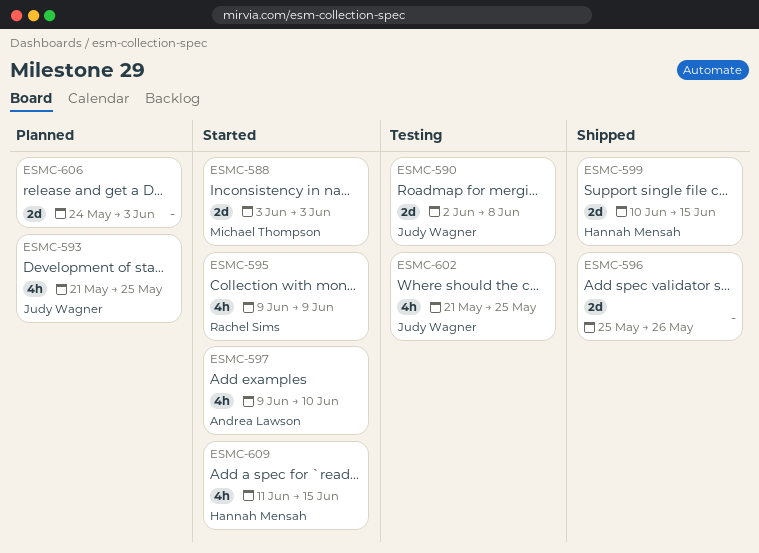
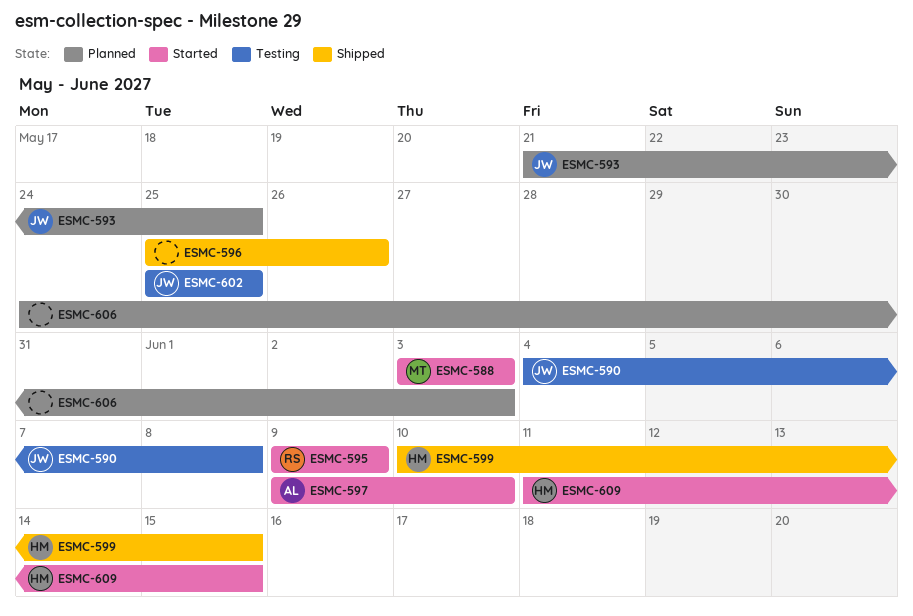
ESMC-590, start: Jun 2 -> Jun 4
ESMC-602, start: May 21 -> May 25

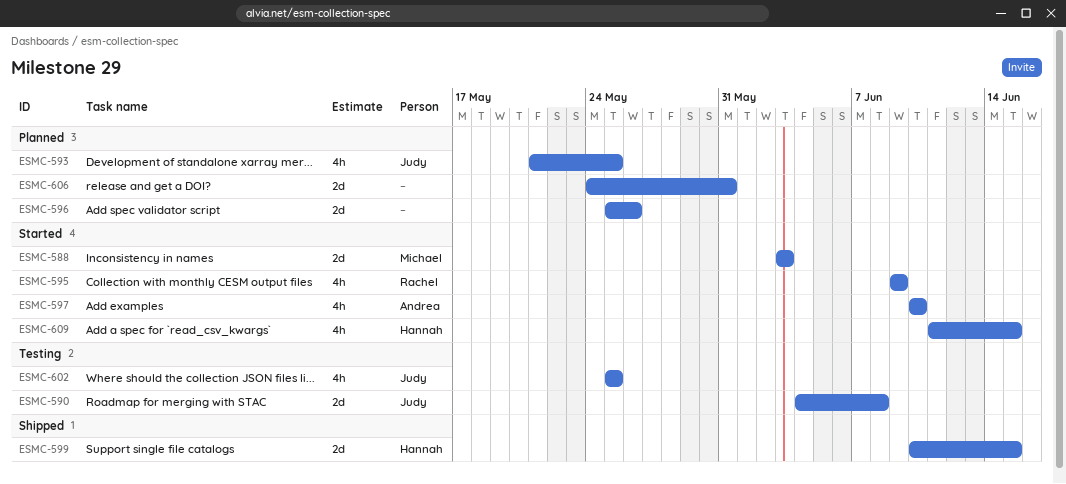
ESMC-596, status: Shipped -> Planned
ESMC-597, start: Jun 9 -> Jun 10
ESMC-606, due: Jun 3 -> May 31

